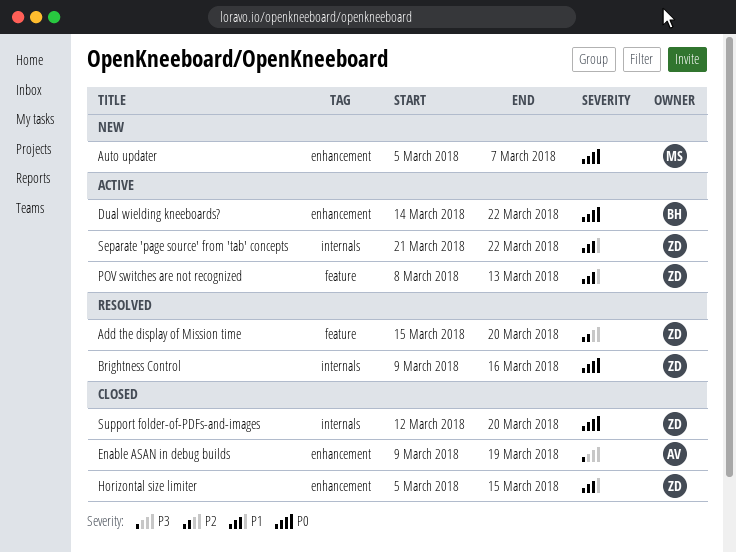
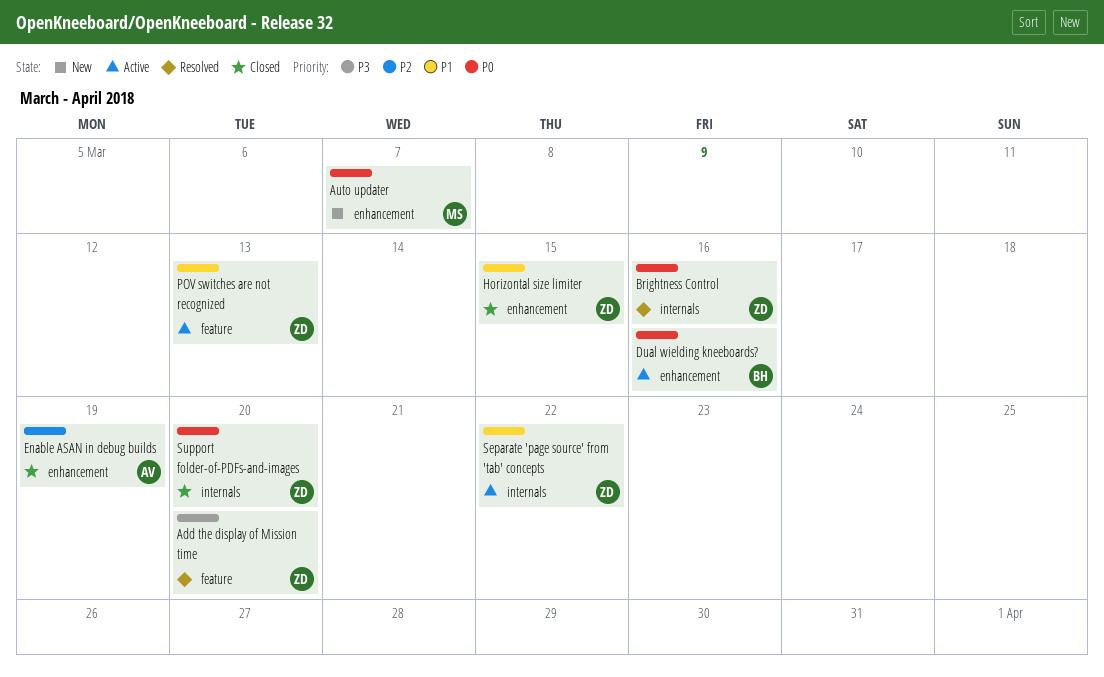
Add the display of Mission time, priority: P2 -> P3
Dual wielding kneeboards?, due: Mar 22 -> Mar 16
Enable ASAN in debug builds, priority: P3 -> P2

